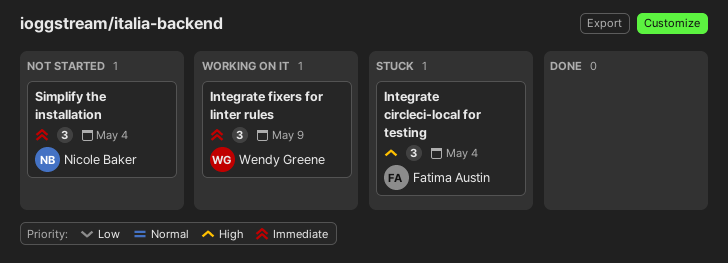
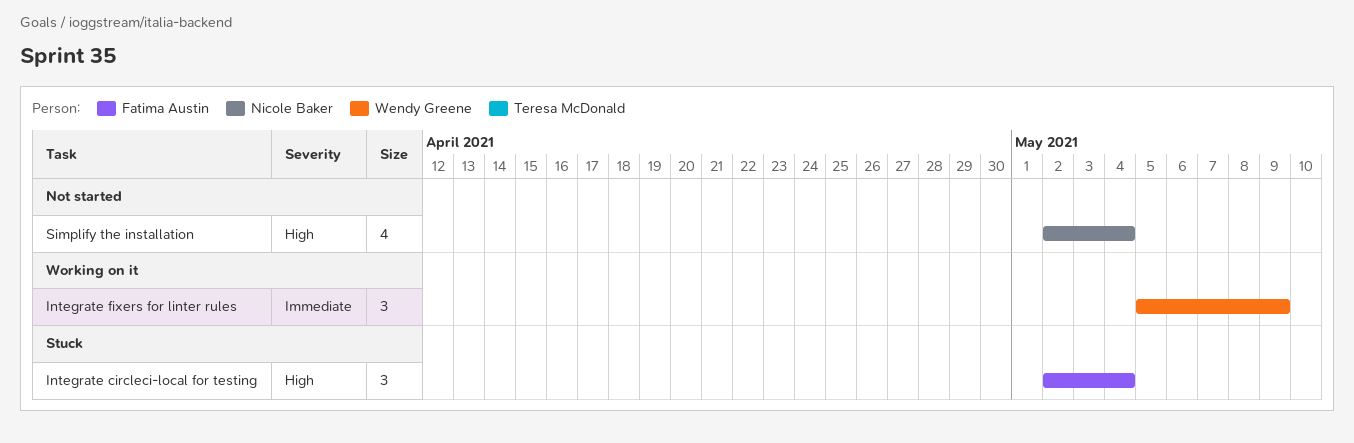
Simplify the installation, priority: Immediate -> High
Simplify the installation, estimate: 3 -> 4

